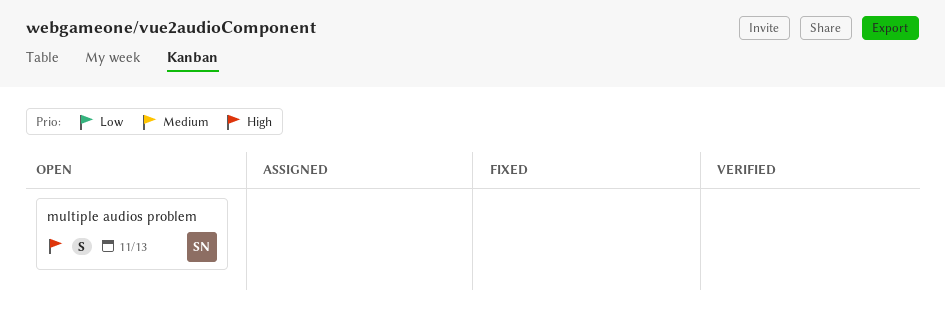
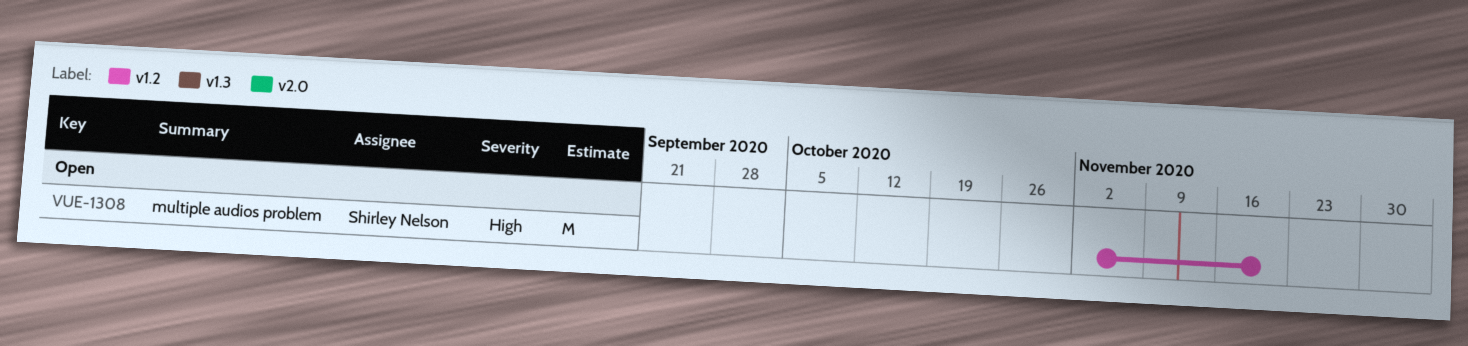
multiple audios problem, estimate: S -> M
multiple audios problem, due: Nov 13 -> Nov 20

